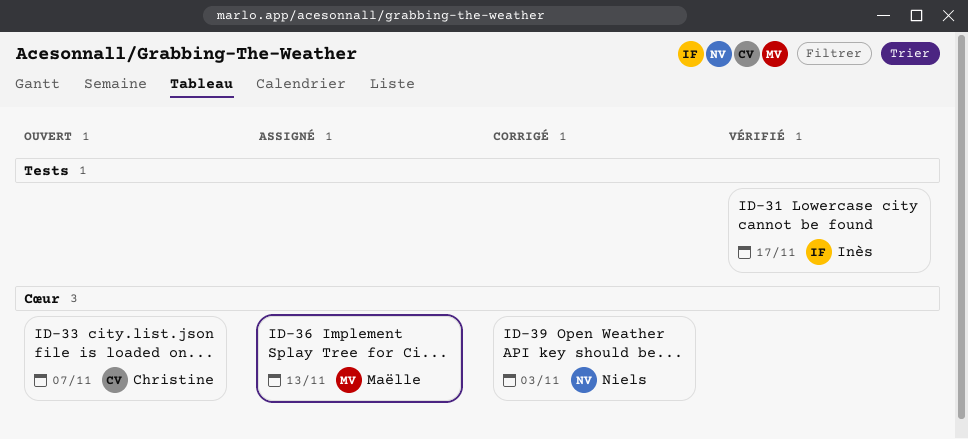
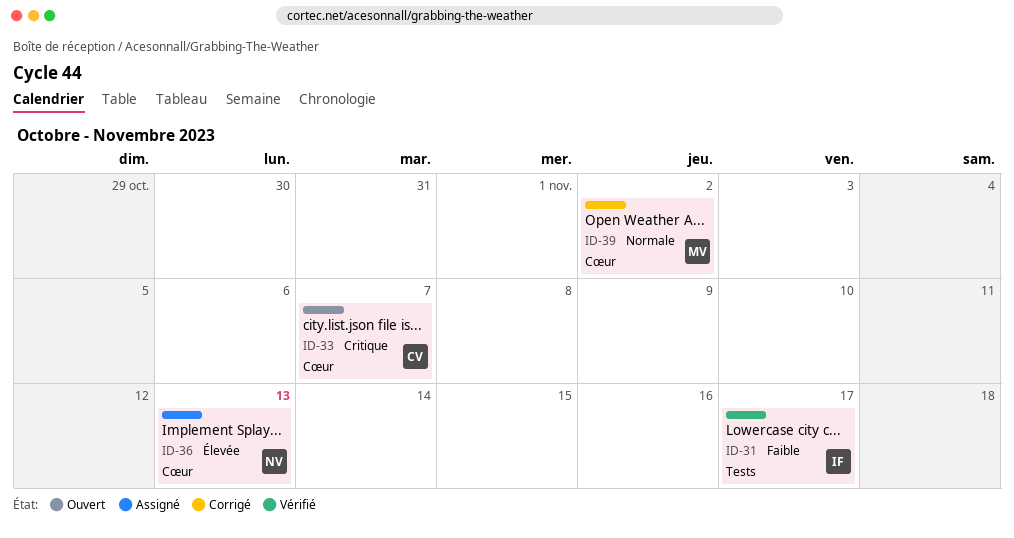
ID-36, owner: Maëlle -> Niels
ID-39, owner: Niels -> Maëlle
ID-39, due: Nov 3 -> Nov 2

